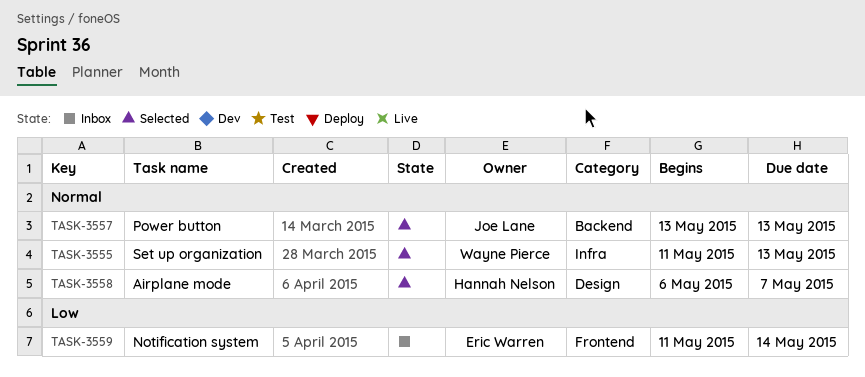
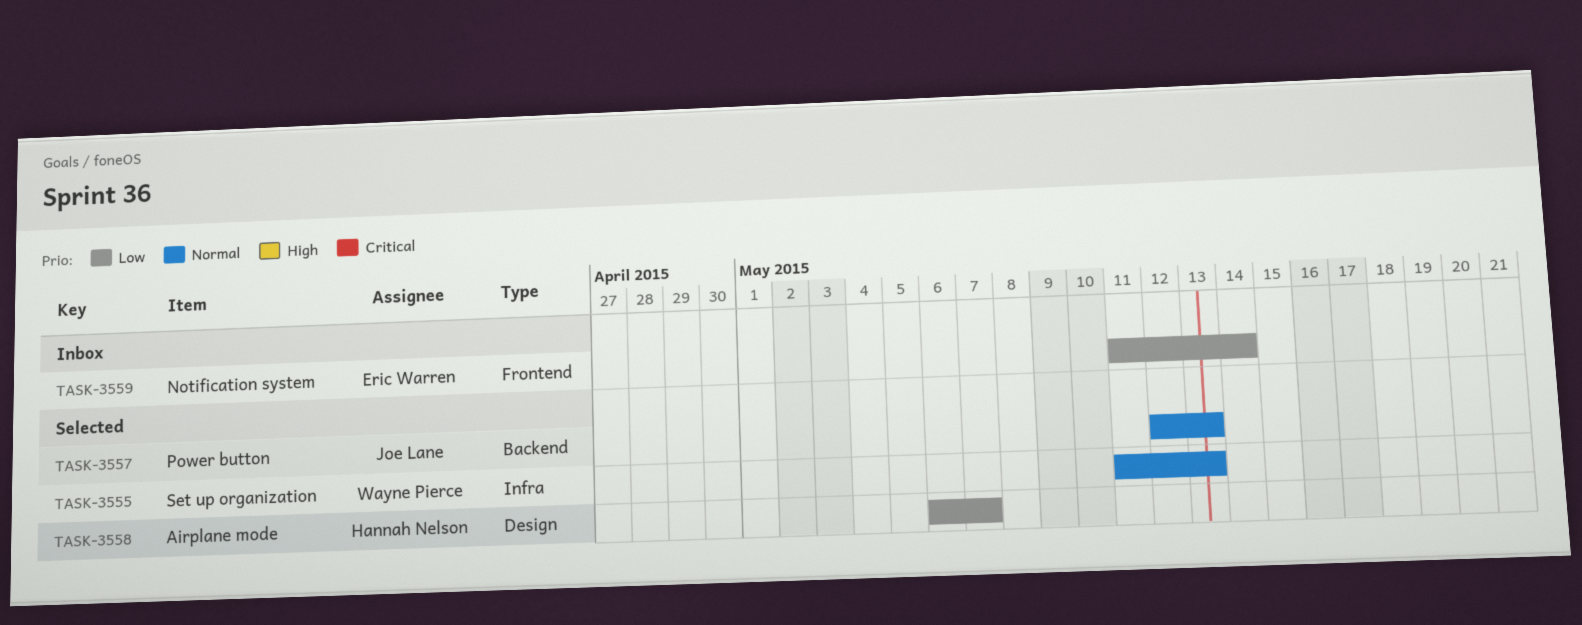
TASK-3557, start: May 13 -> May 12
TASK-3558, priority: Normal -> Low

